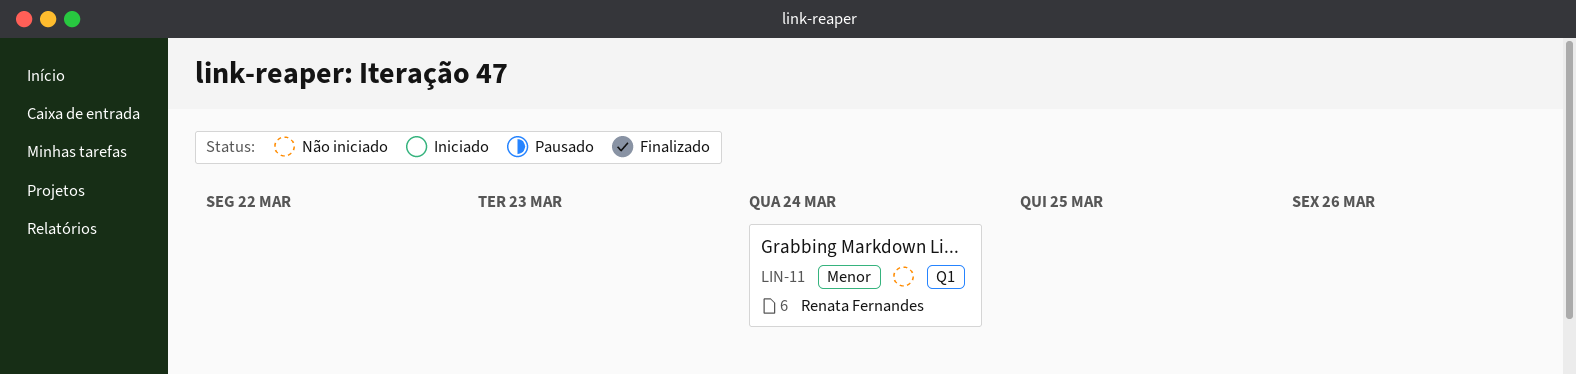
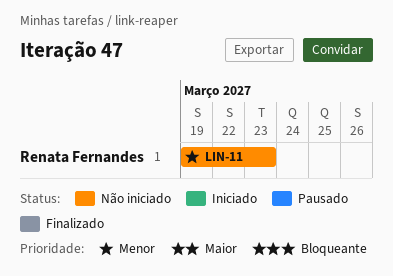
LIN-11, due: Mar 24 -> Mar 23

